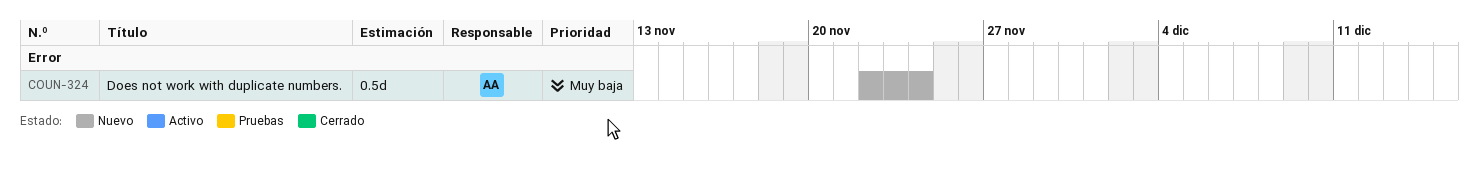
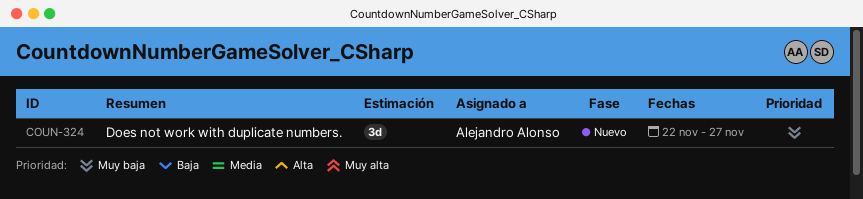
COUN-324, estimate: 0.5d -> 3d
COUN-324, due: Nov 24 -> Nov 27

